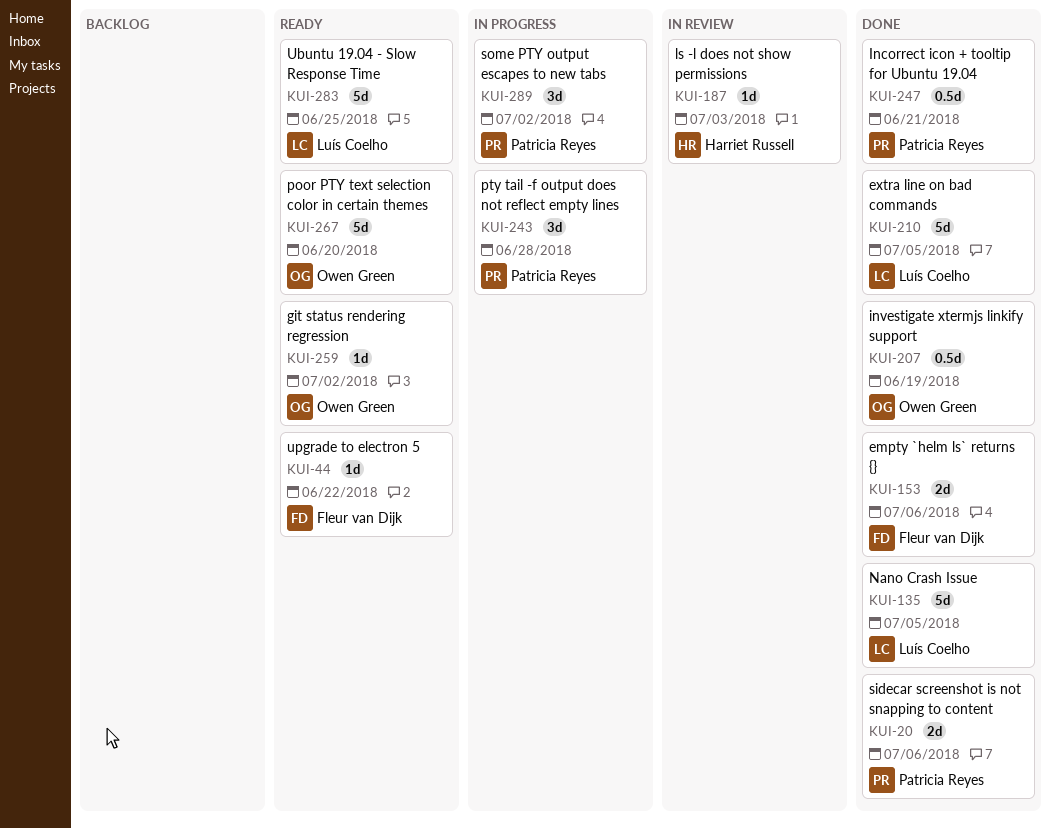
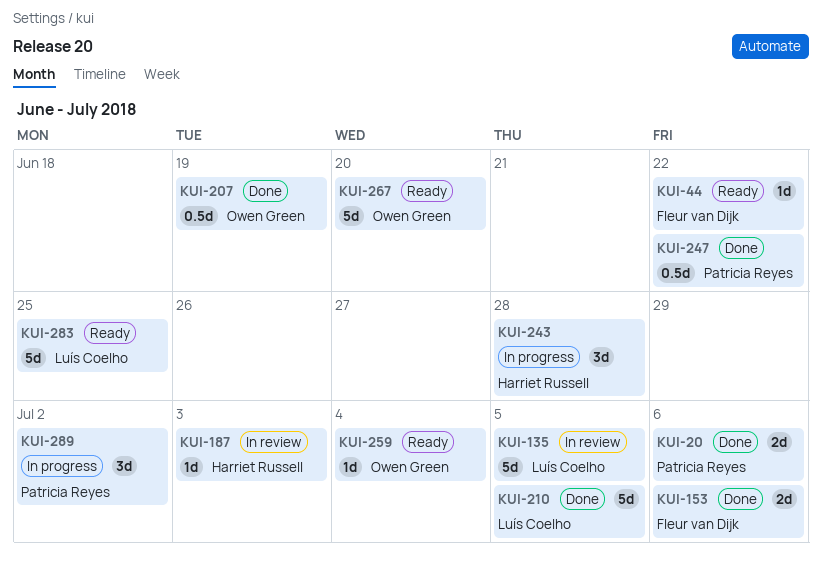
KUI-135, status: Done -> In review
KUI-243, owner: Patricia Reyes -> Harriet Russell
KUI-247, due: Jun 21 -> Jun 22
KUI-259, due: Jul 2 -> Jul 4

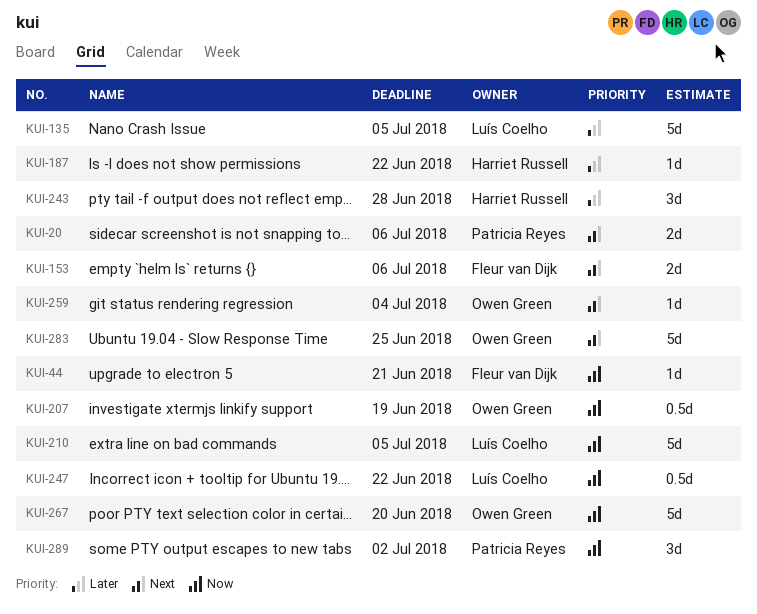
KUI-44, due: Jun 22 -> Jun 21
KUI-187, due: Jul 3 -> Jun 22
KUI-247, owner: Patricia Reyes -> Luís Coelho
KUI-283, owner: Luís Coelho -> Owen Green

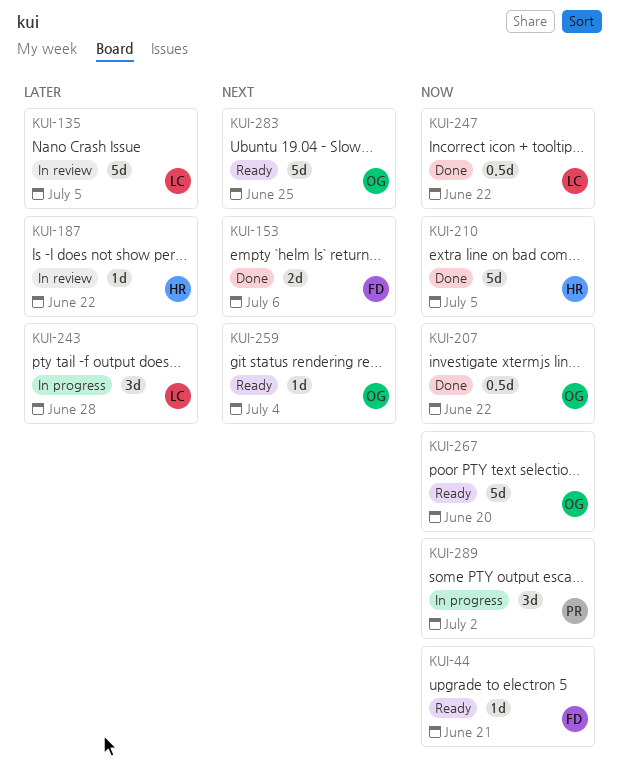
KUI-20: present -> none
KUI-207, due: Jun 19 -> Jun 22
KUI-210, owner: Luís Coelho -> Harriet Russell
KUI-243, owner: Harriet Russell -> Luís Coelho

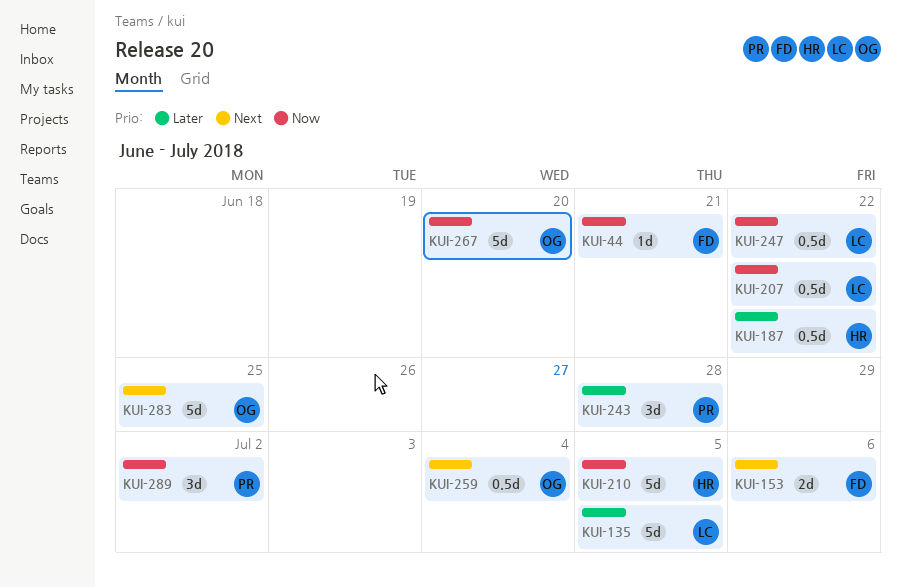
KUI-187, estimate: 1d -> 0.5d
KUI-207, owner: OG -> LC
KUI-243, owner: LC -> PR
KUI-259, estimate: 1d -> 0.5d

